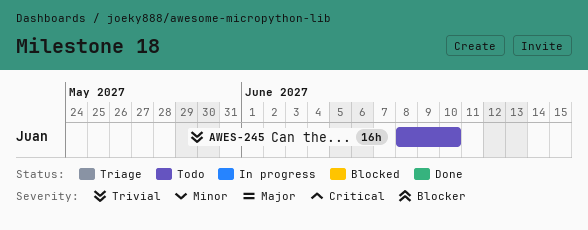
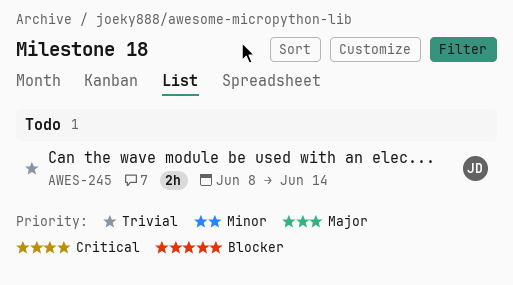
AWES-245, estimate: 16h -> 2h
AWES-245, due: Jun 10 -> Jun 14

